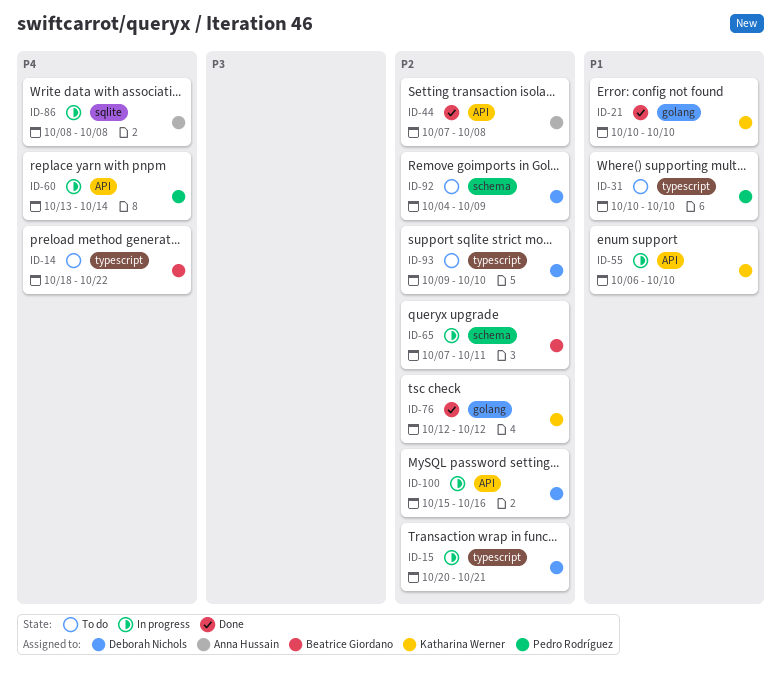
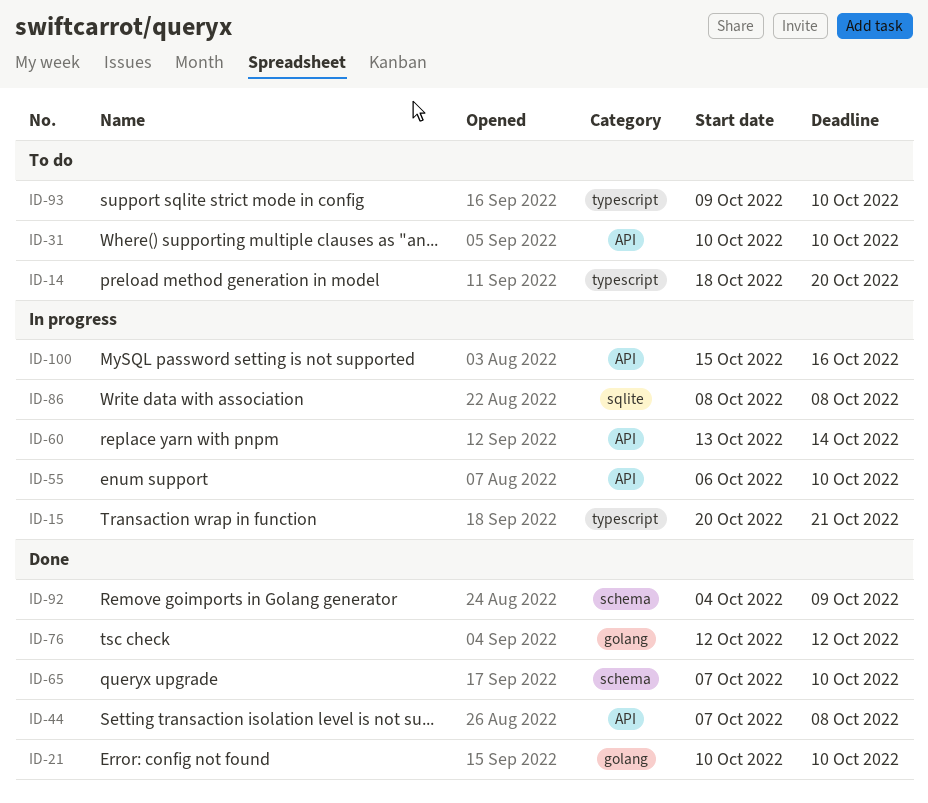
ID-14, due: Oct 22 -> Oct 20
ID-31, label: typescript -> API
ID-65, status: In progress -> Done
ID-65, due: Oct 11 -> Oct 10
ID-92, status: To do -> Done

